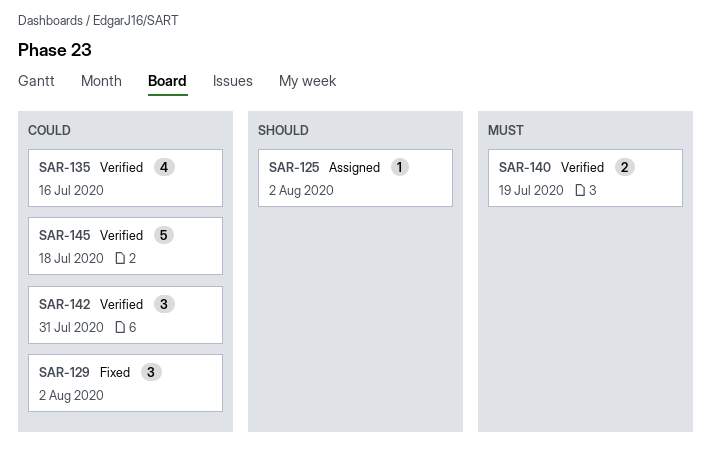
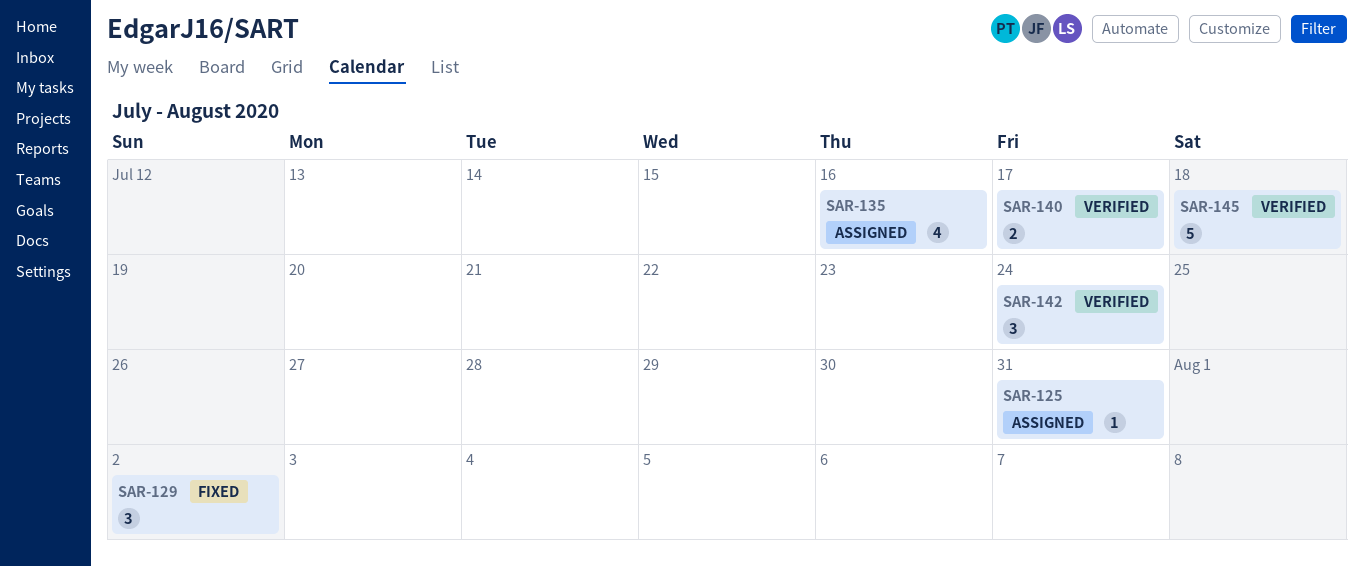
SAR-125, due: Aug 2 -> Jul 31
SAR-135, status: Verified -> Assigned
SAR-140, due: Jul 19 -> Jul 17
SAR-142, due: Jul 31 -> Jul 24

